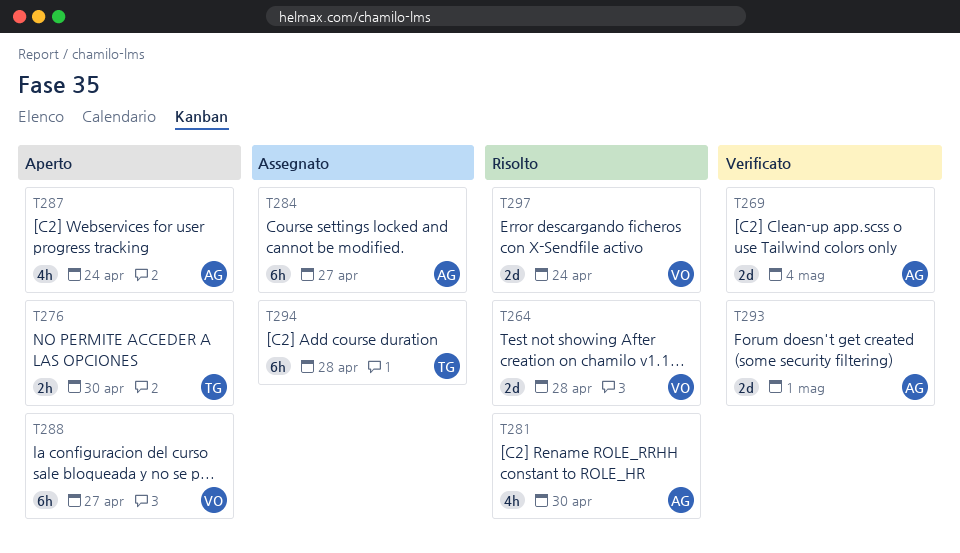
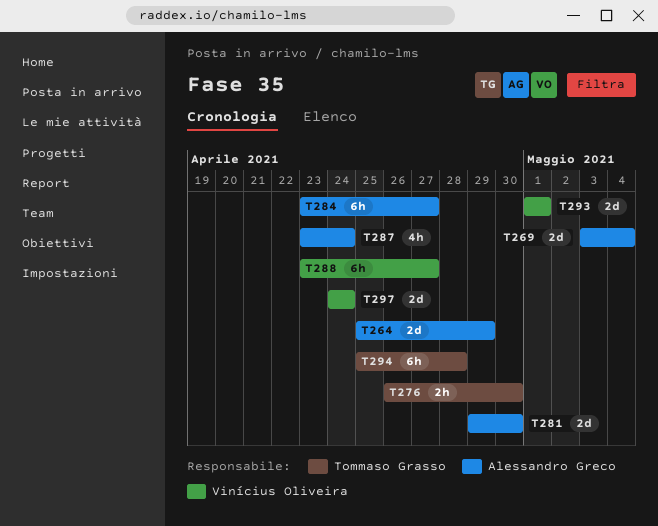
T264, owner: Vinícius Oliveira -> Alessandro Greco
T264, due: Apr 28 -> Apr 29
T281, estimate: 4h -> 2d
T293, owner: Alessandro Greco -> Vinícius Oliveira

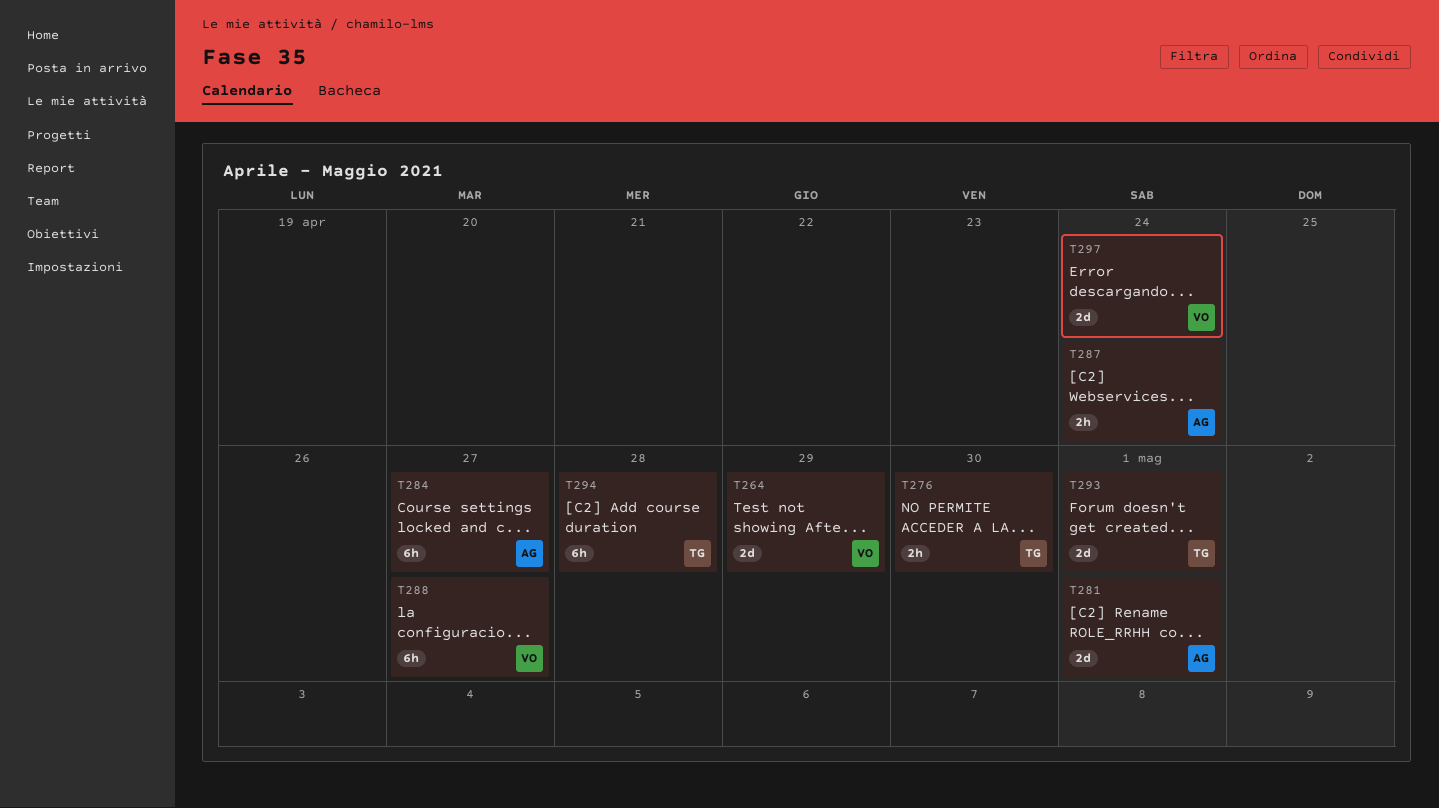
T264, owner: Alessandro Greco -> Vinícius Oliveira
T269: present -> none
T281, due: Apr 30 -> May 1
T287, estimate: 4h -> 2h
T293, owner: Vinícius Oliveira -> Tommaso Grasso

